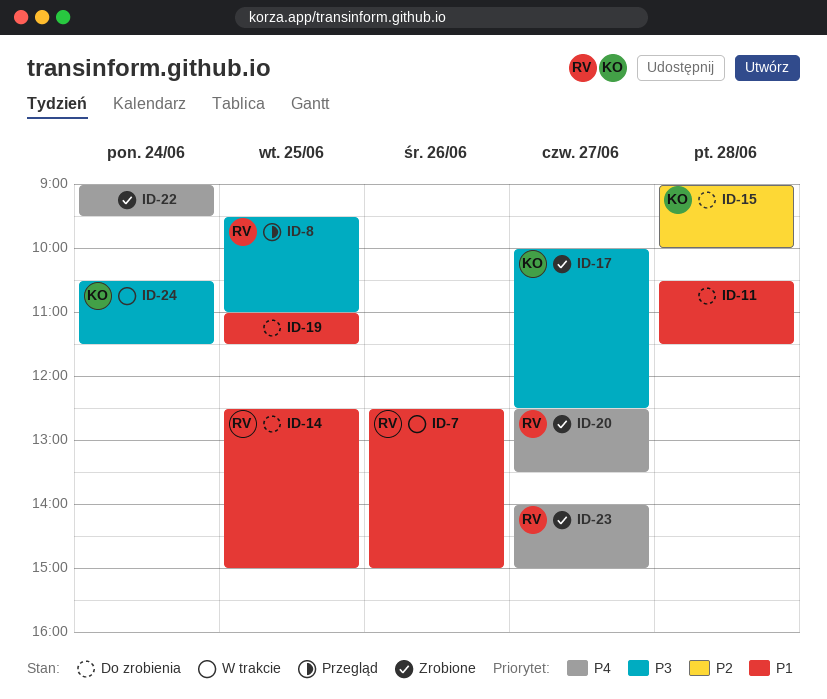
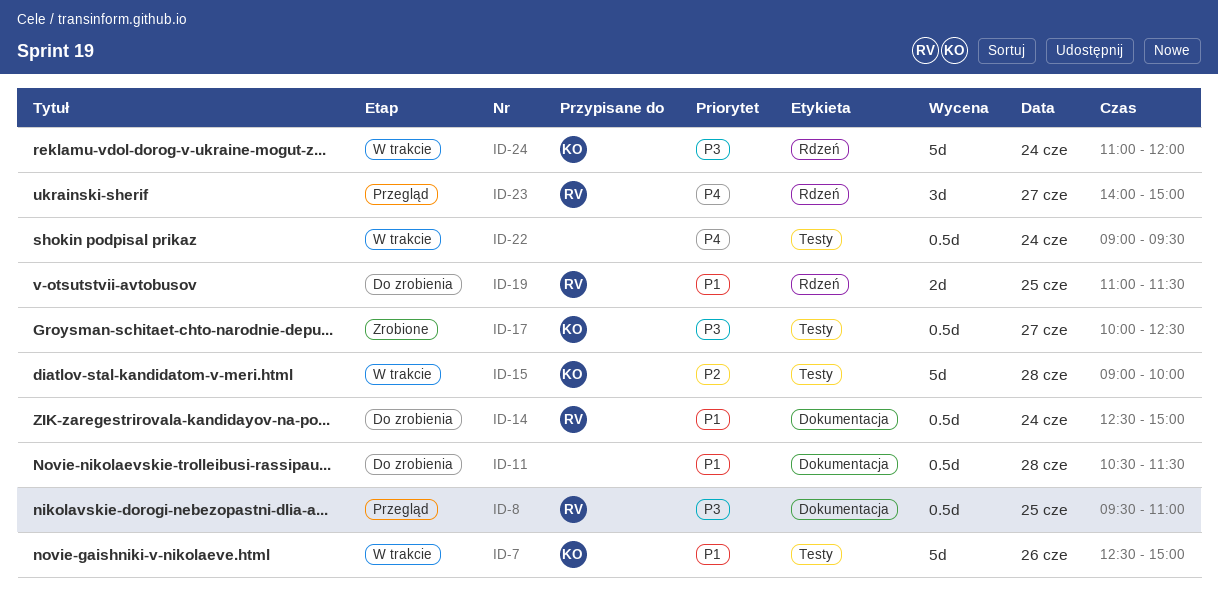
ID-7, owner: RV -> KO
ID-14, day: Jun 25 -> Jun 24
ID-15, status: Do zrobienia -> W trakcie
ID-19, owner: none -> RV
ID-20: present -> none
ID-22, status: Zrobione -> W trakcie
ID-23, status: Zrobione -> Przegląd
ID-24, begins: 10:30 -> 11:00
ID-24, ends: 11:30 -> 12:00

